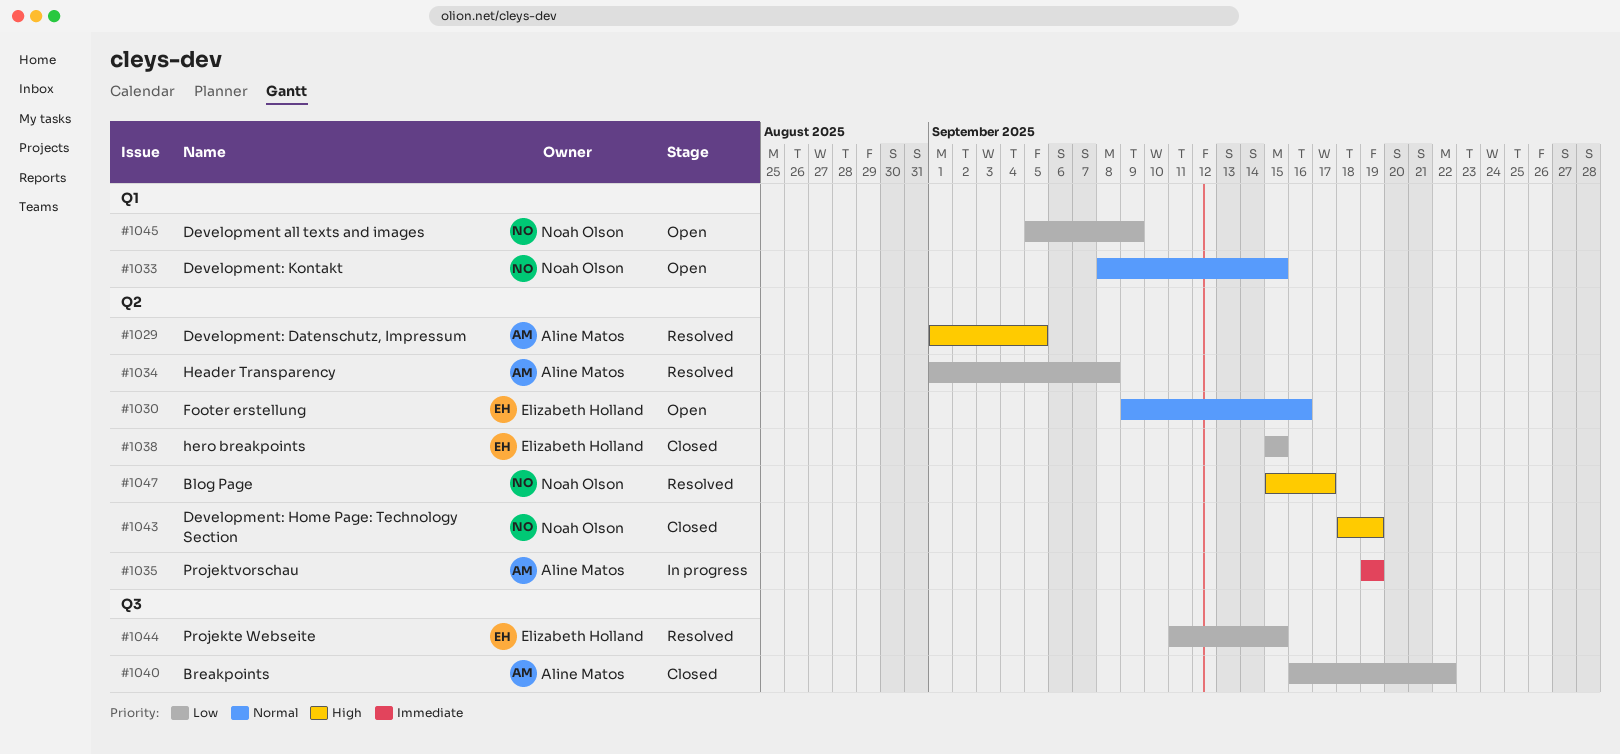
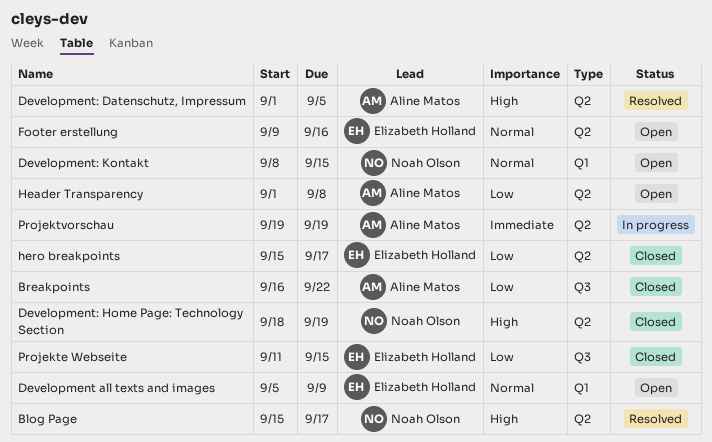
Development all texts and images, owner: Noah Olson -> Elizabeth Holland
Development all texts and images, priority: Low -> Normal
Header Transparency, status: Resolved -> Open
hero breakpoints, due: Sep 15 -> Sep 17
Projekte Webseite, status: Resolved -> Closed

